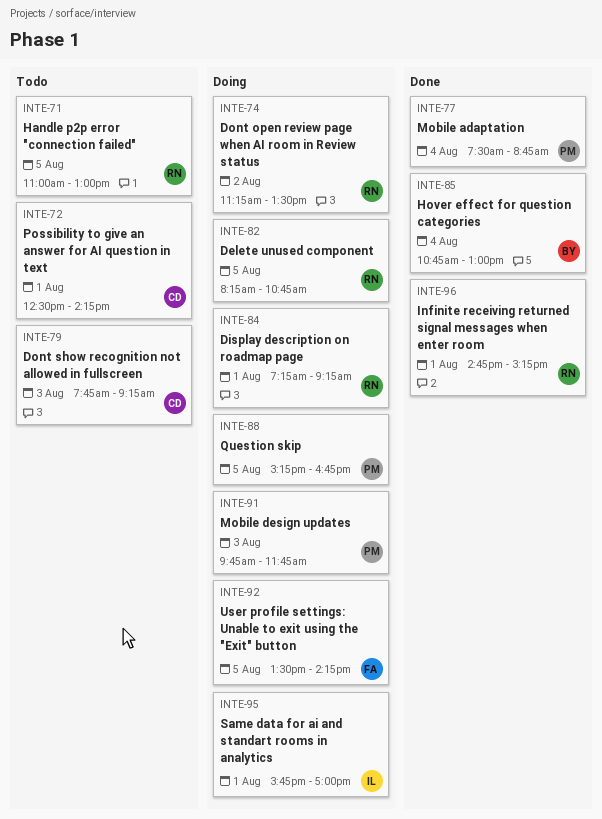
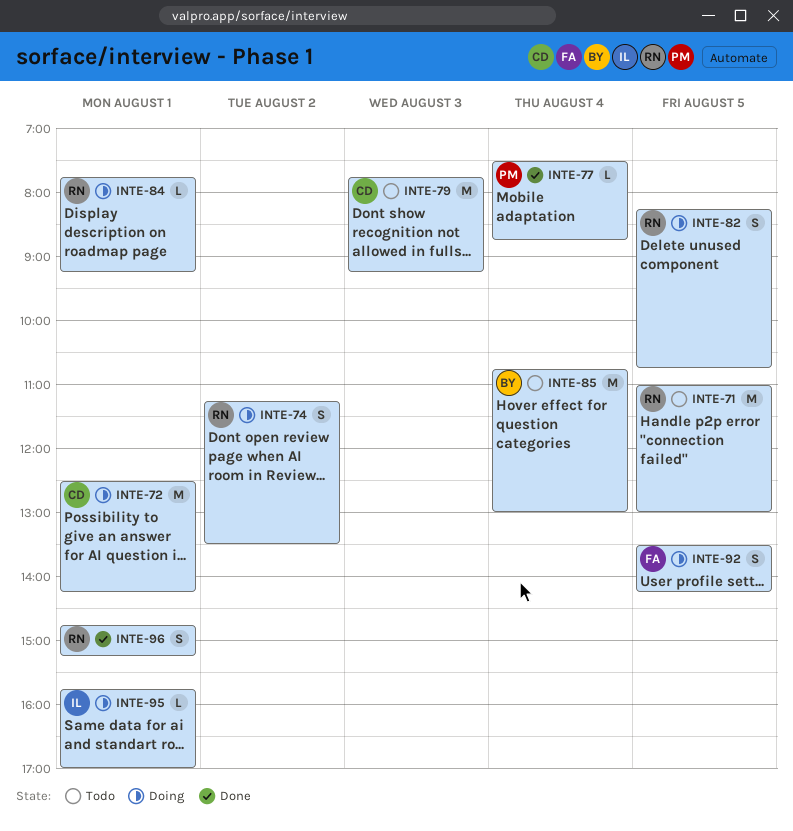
INTE-72, status: Todo -> Doing
INTE-84, begins: 07:15 -> 07:45
INTE-85, status: Done -> Todo
INTE-88: present -> none
INTE-91: present -> none

